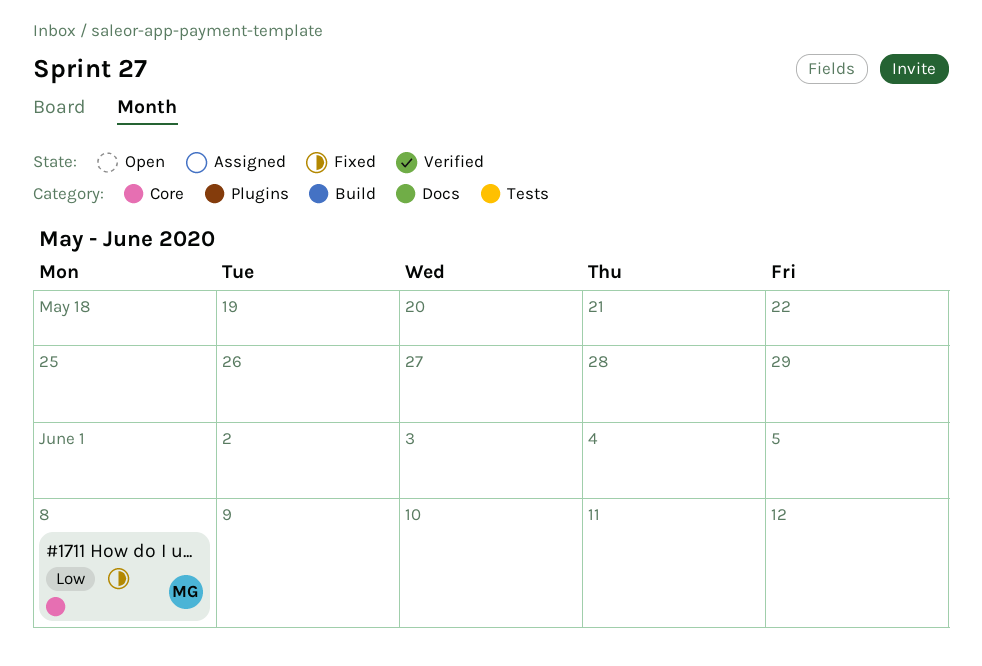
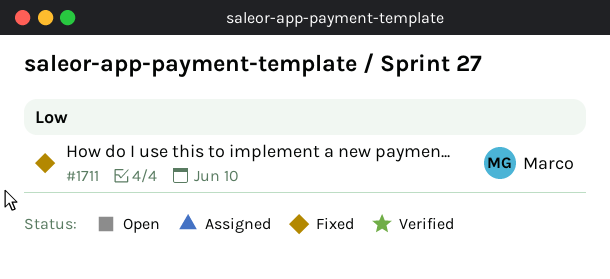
#1711, due: Jun 8 -> Jun 10

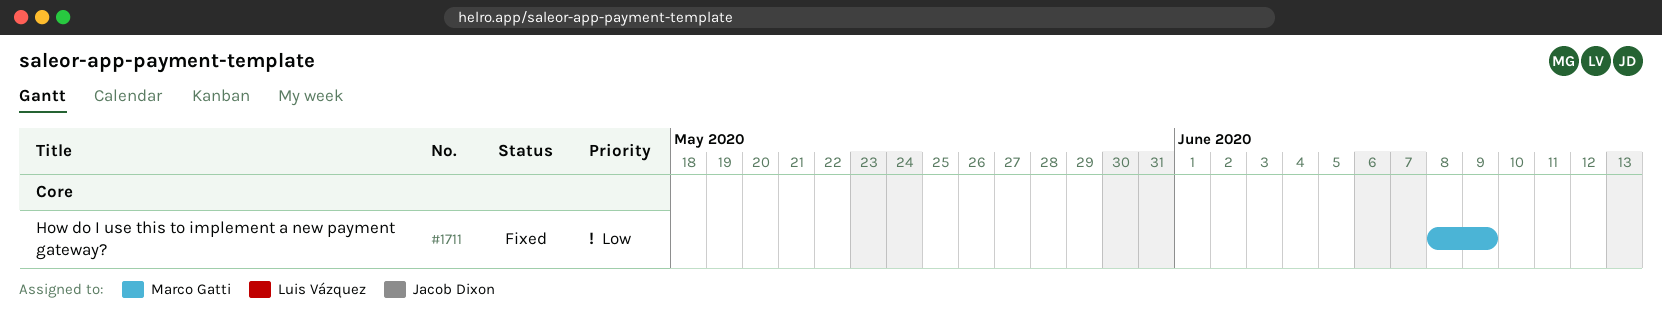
#1711, due: Jun 10 -> Jun 9

